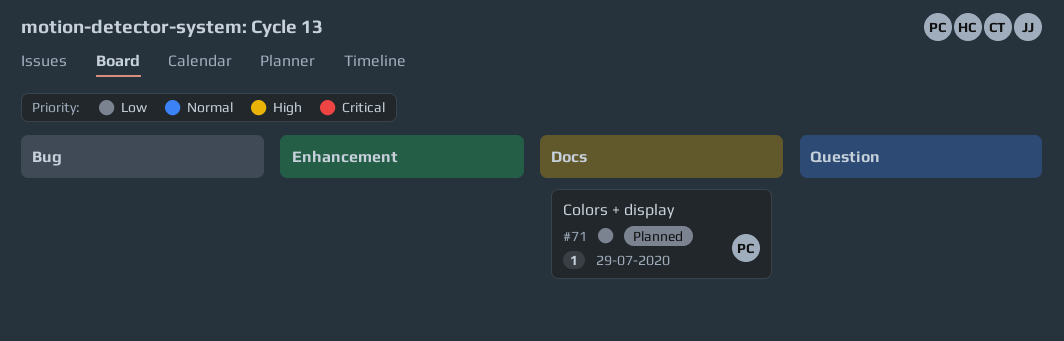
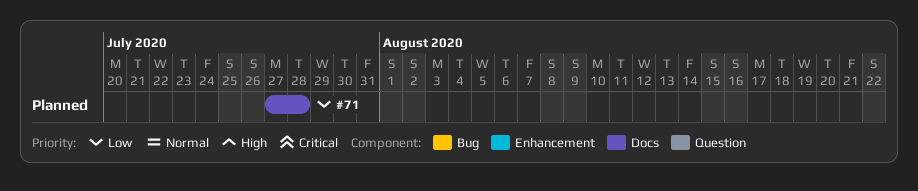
#71, due: Jul 29 -> Jul 28

